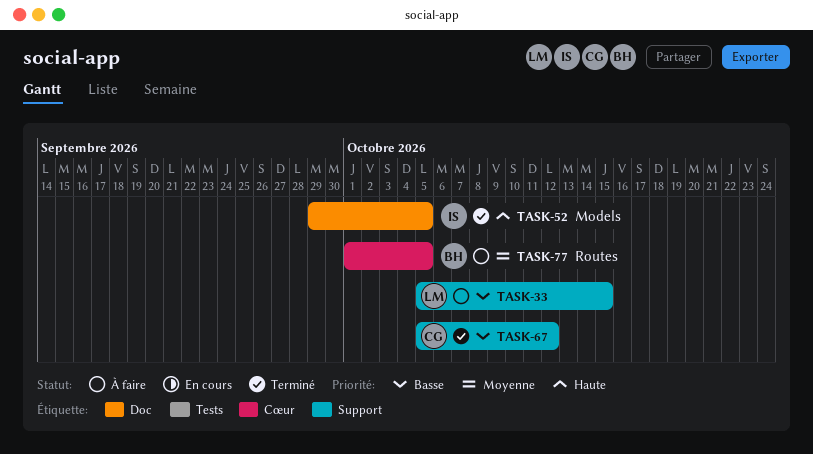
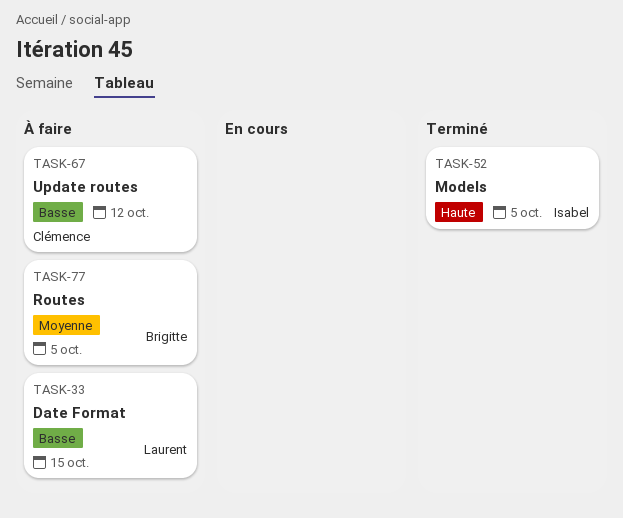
TASK-67, status: Terminé -> À faire

